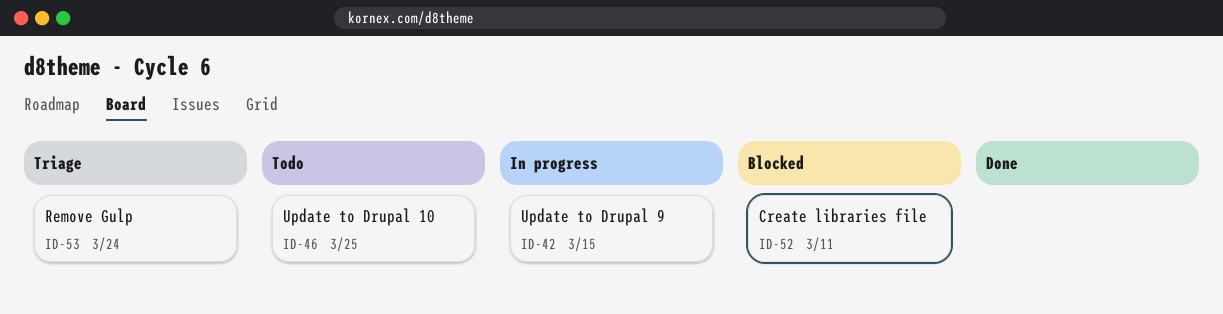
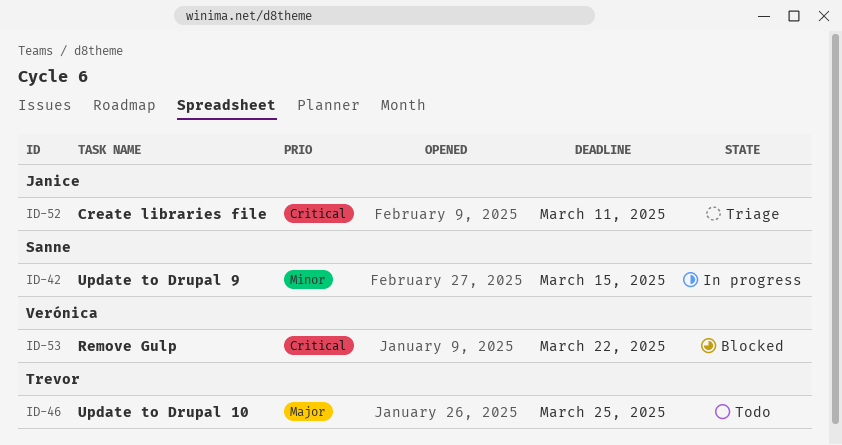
ID-52, status: Blocked -> Triage
ID-53, status: Triage -> Blocked
ID-53, due: Mar 24 -> Mar 22

